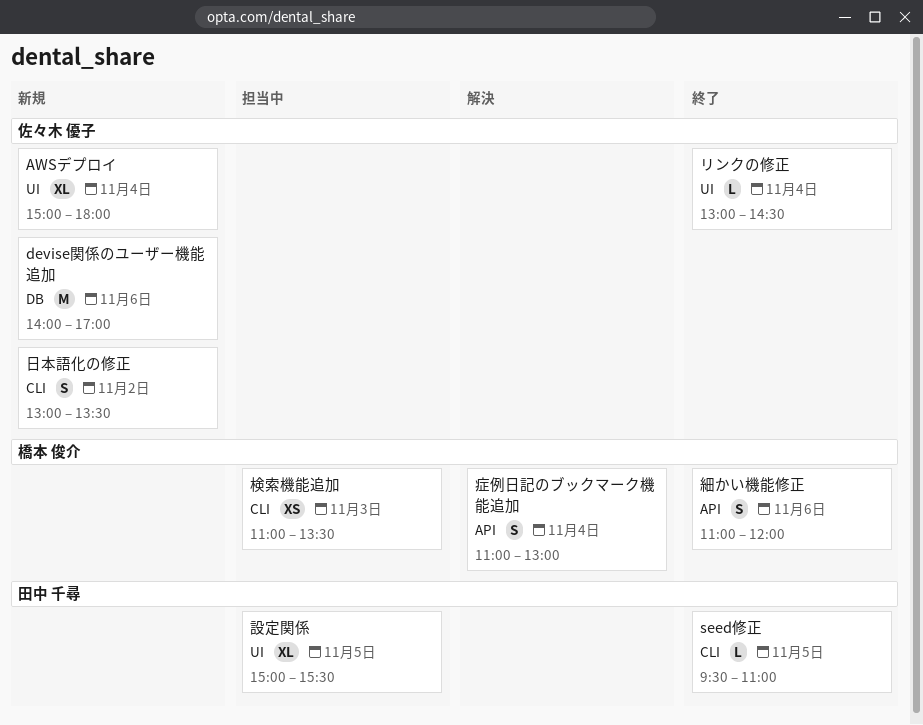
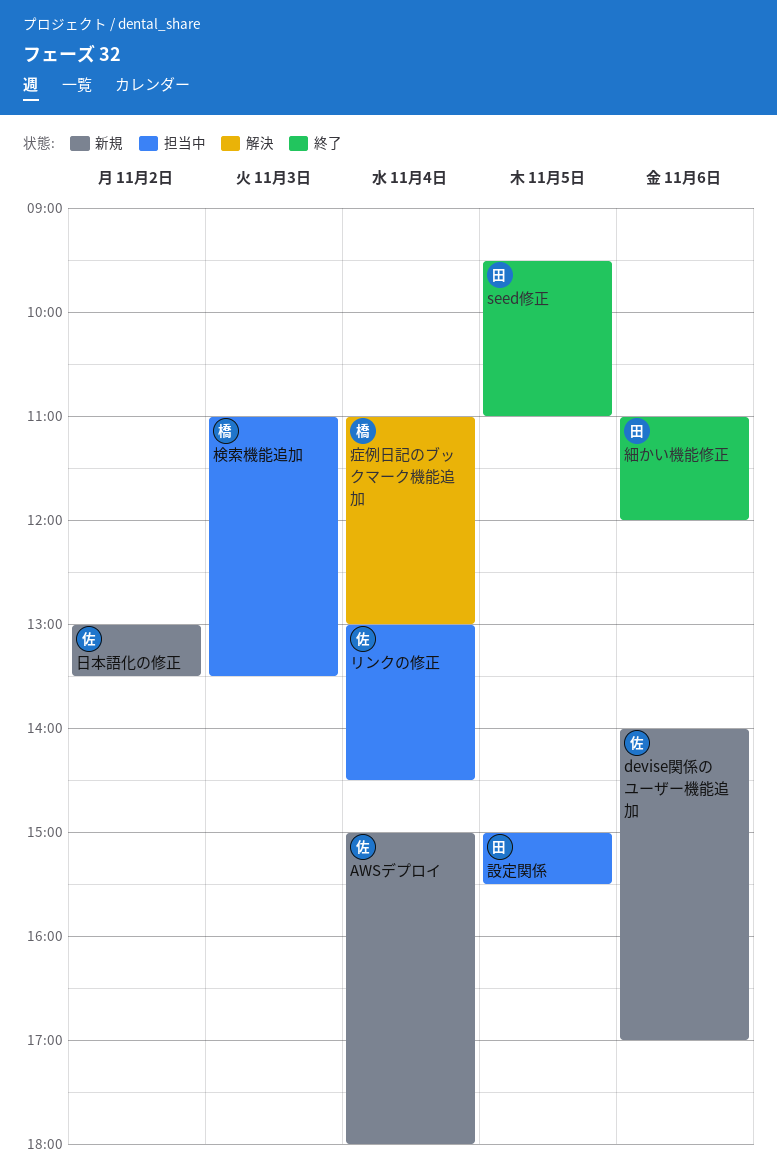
リンクの修正, status: 終了 -> 担当中
細かい機能修正, owner: 橋本 俊介 -> 田中 千尋

